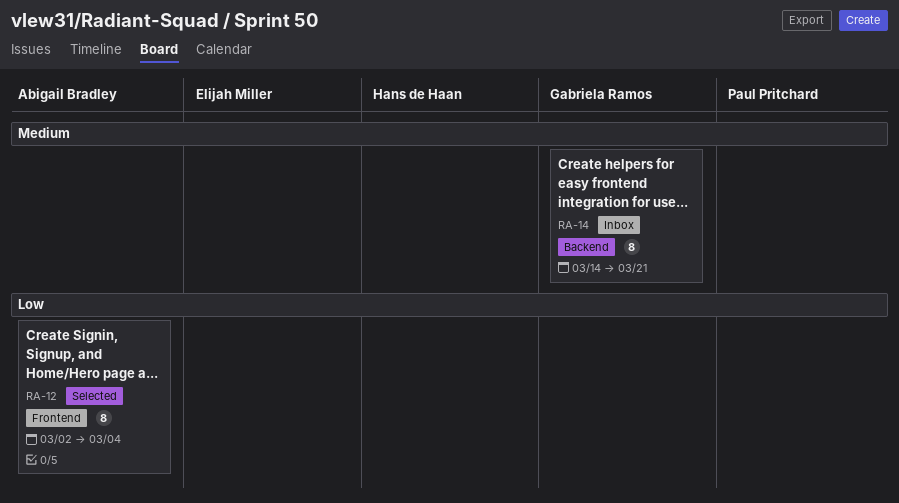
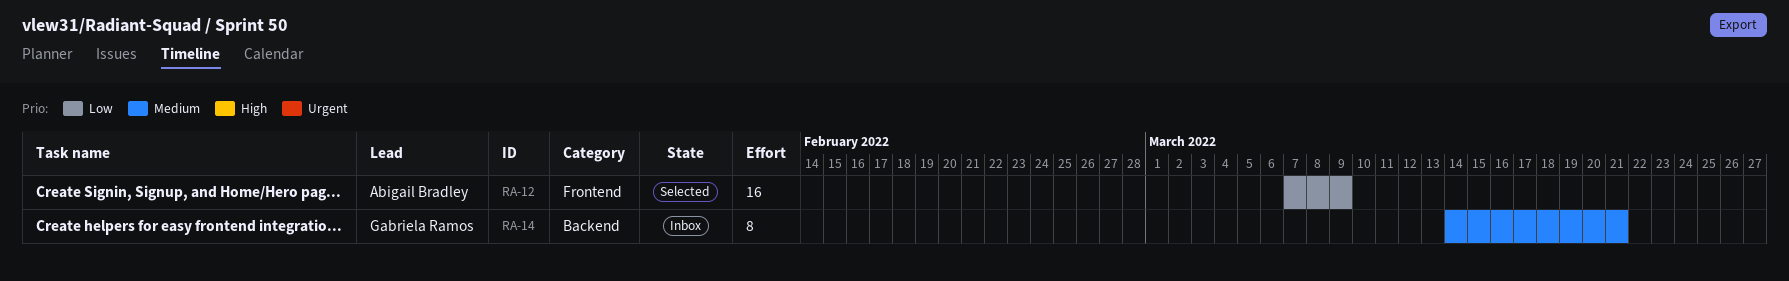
RA-12, estimate: 8 -> 16
RA-12, start: Mar 2 -> Mar 7
RA-12, due: Mar 4 -> Mar 9

